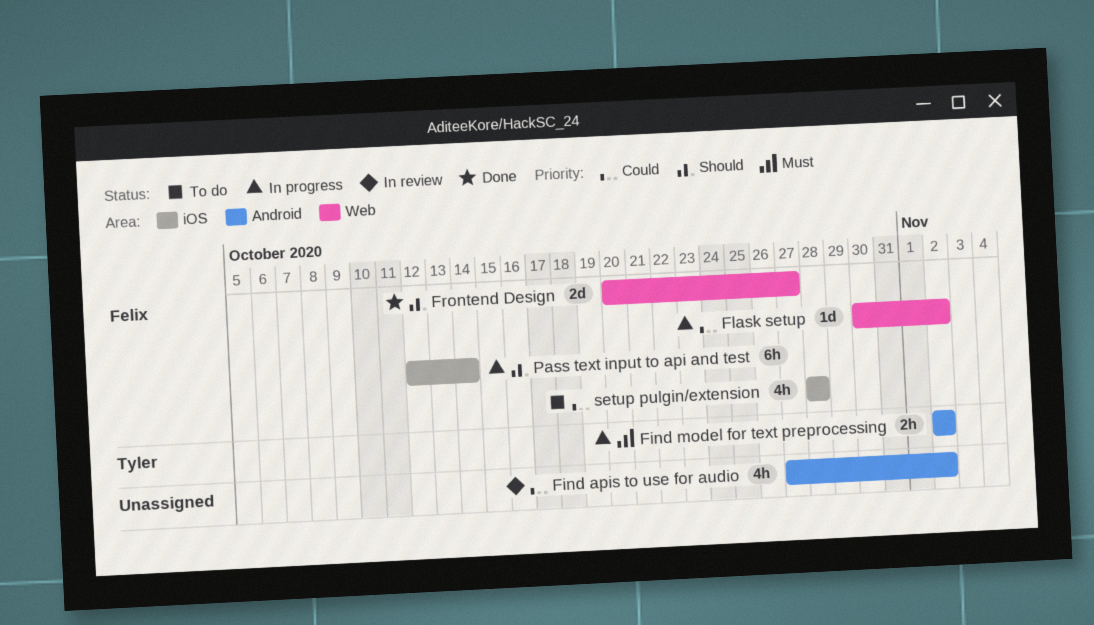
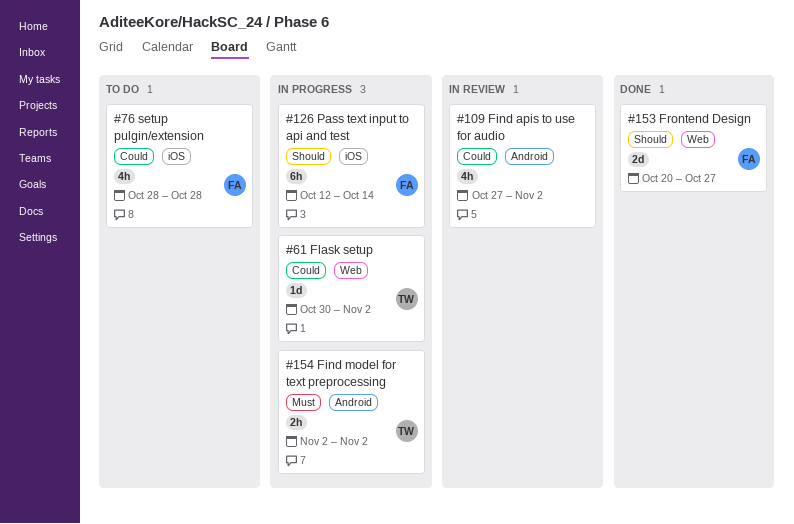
Flask setup, owner: Felix -> Tyler

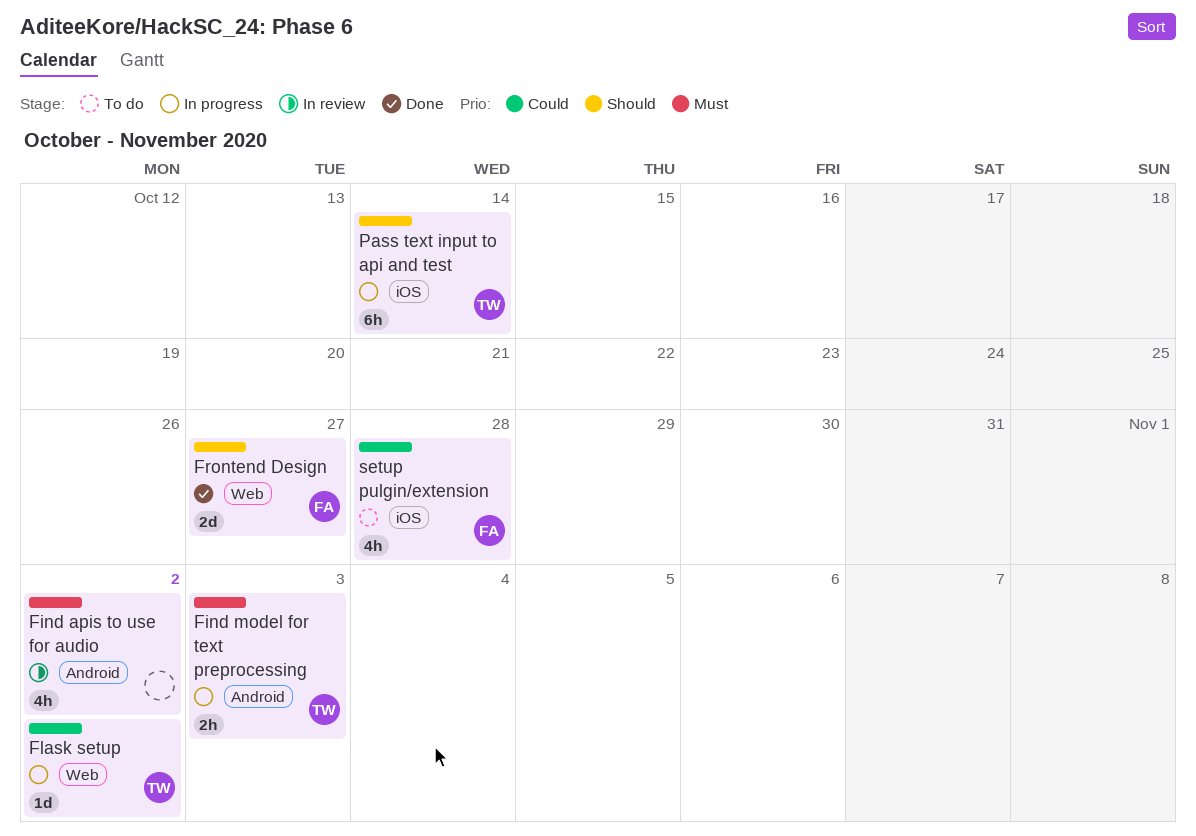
Find apis to use for audio, priority: Could -> Must
Find model for text preprocessing, due: Nov 2 -> Nov 3
Pass text input to api and test, owner: FA -> TW

